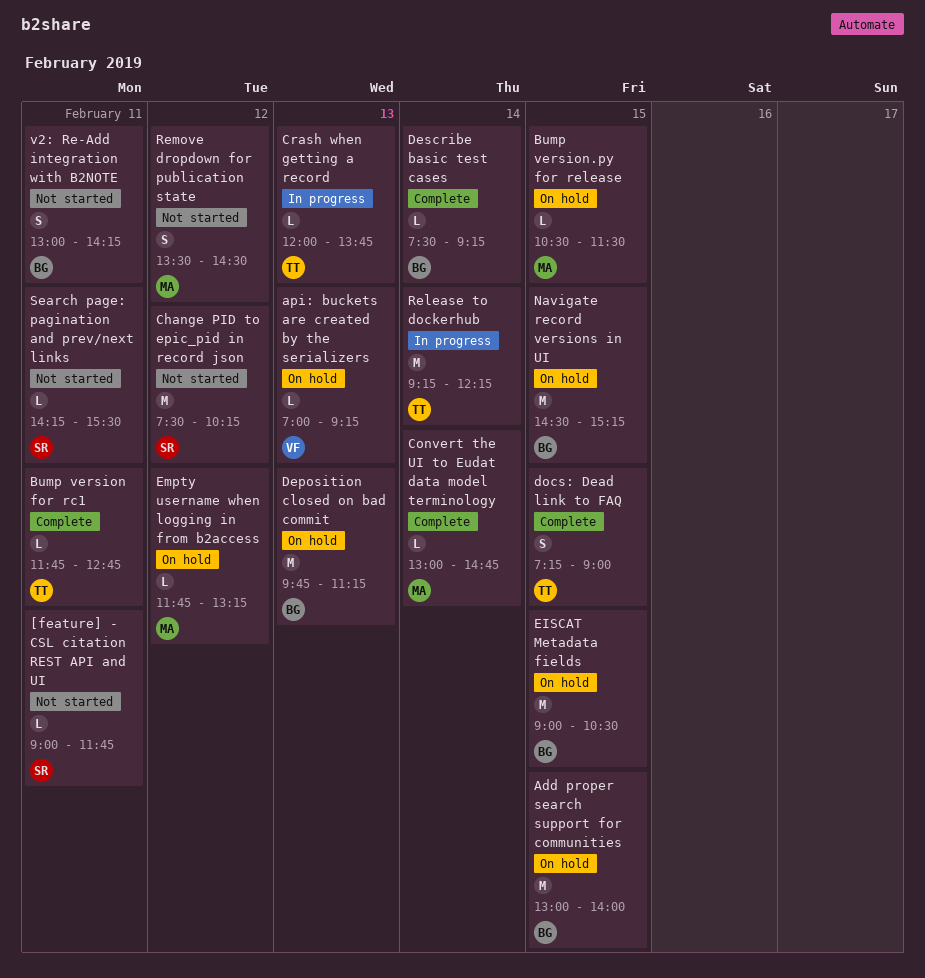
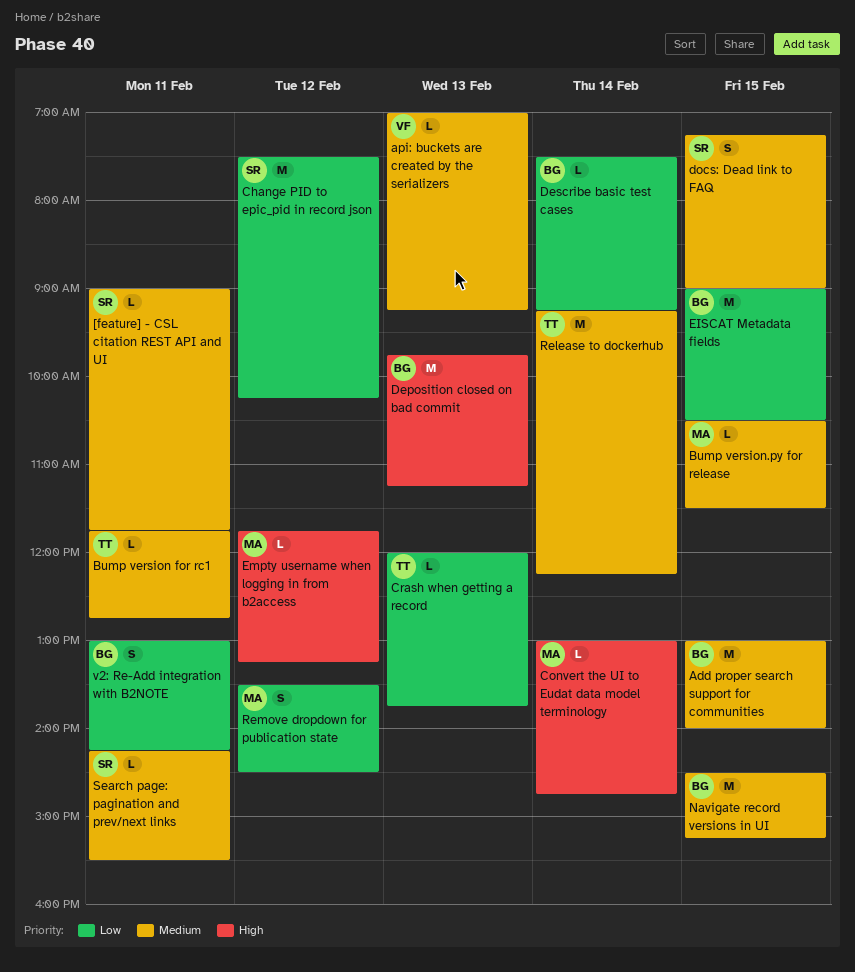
docs: Dead link to FAQ, owner: TT -> SR

